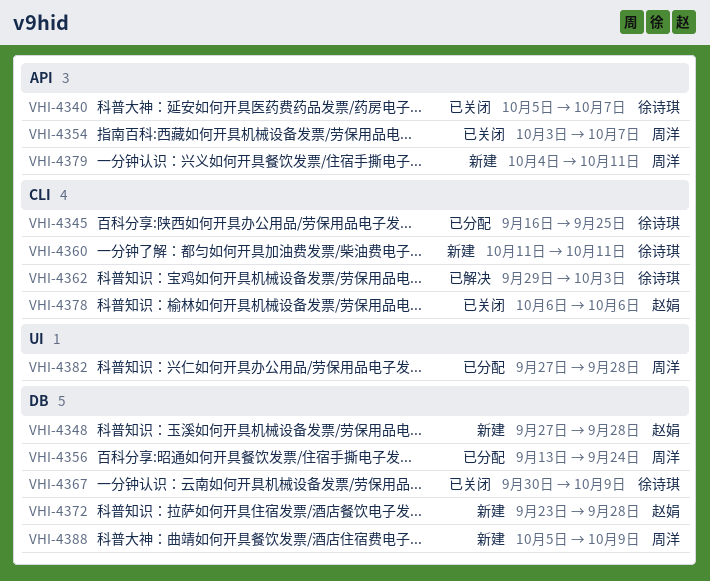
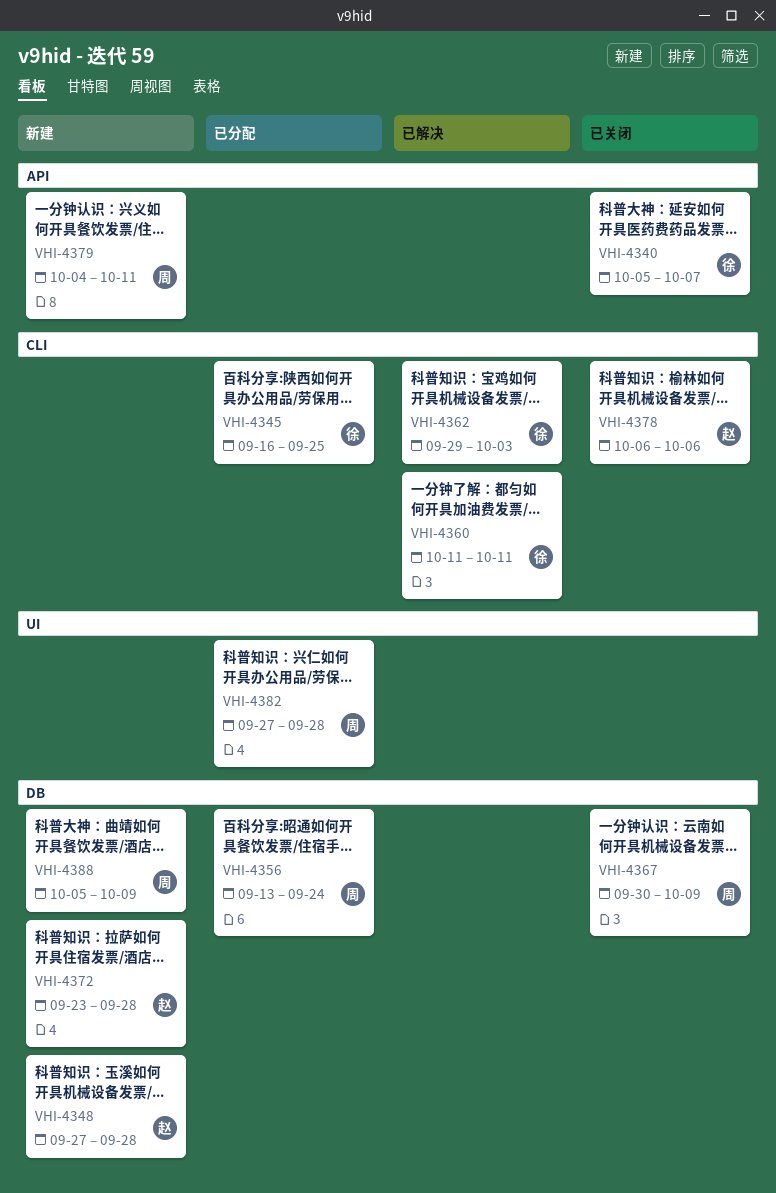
VHI-4354: present -> none
VHI-4360, status: 新建 -> 已解决
VHI-4367, owner: 徐诗琪 -> 周洋

